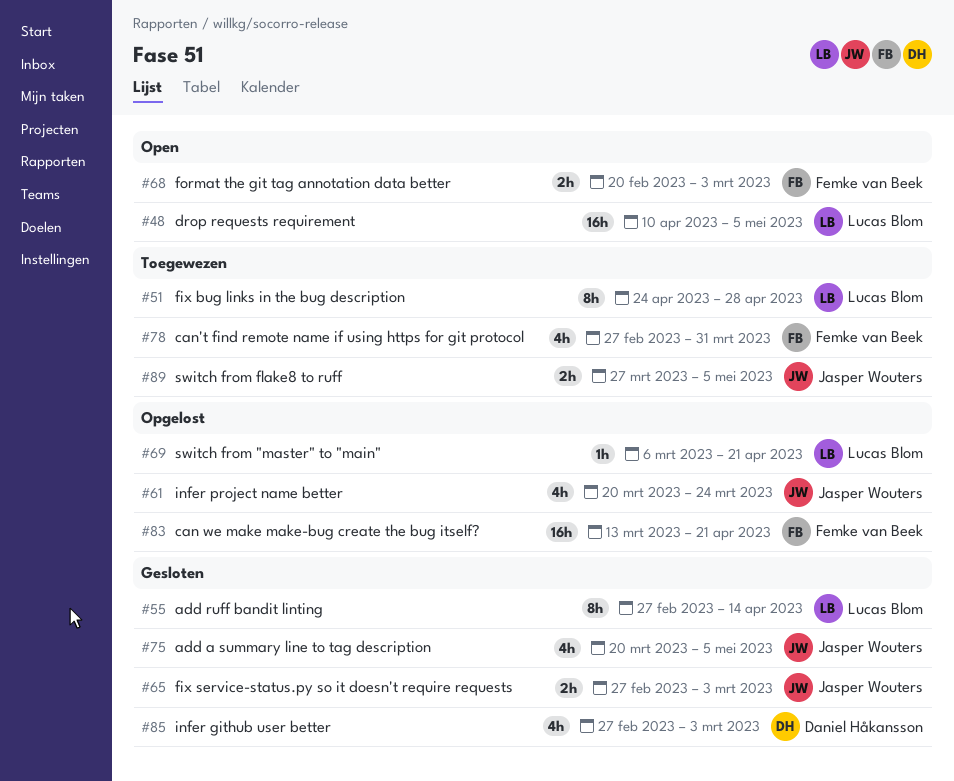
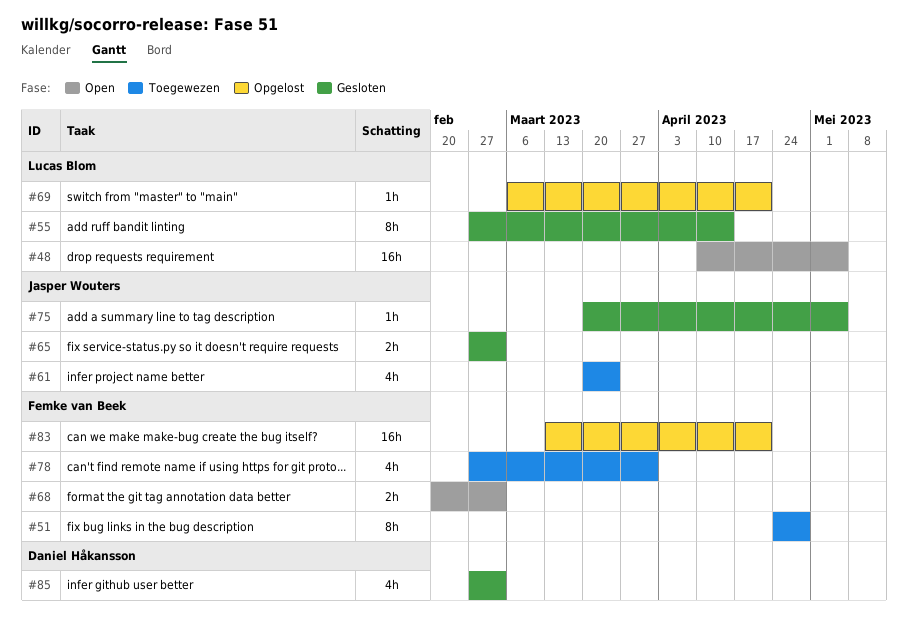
#51, owner: Lucas Blom -> Femke van Beek
#61, status: Opgelost -> Toegewezen
#75, estimate: 4h -> 1h
#89: present -> none

